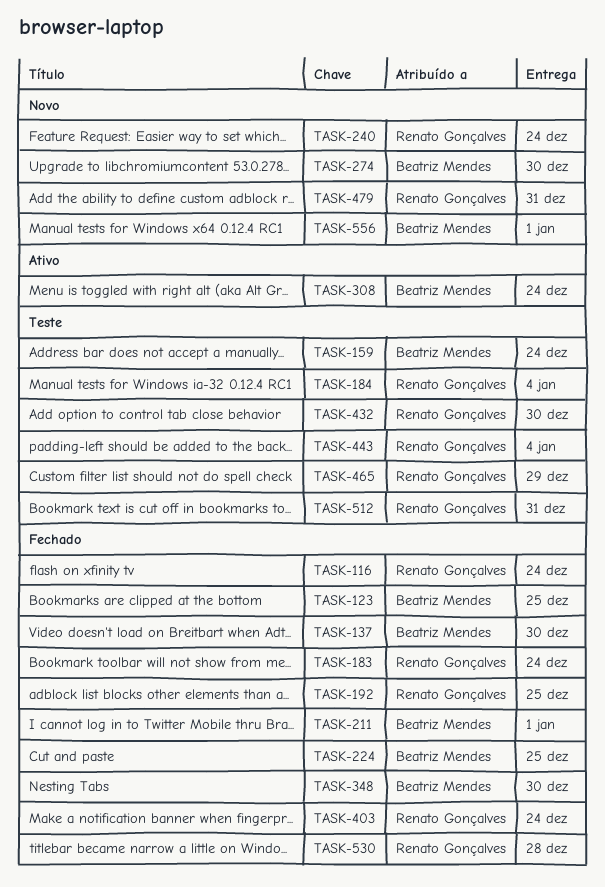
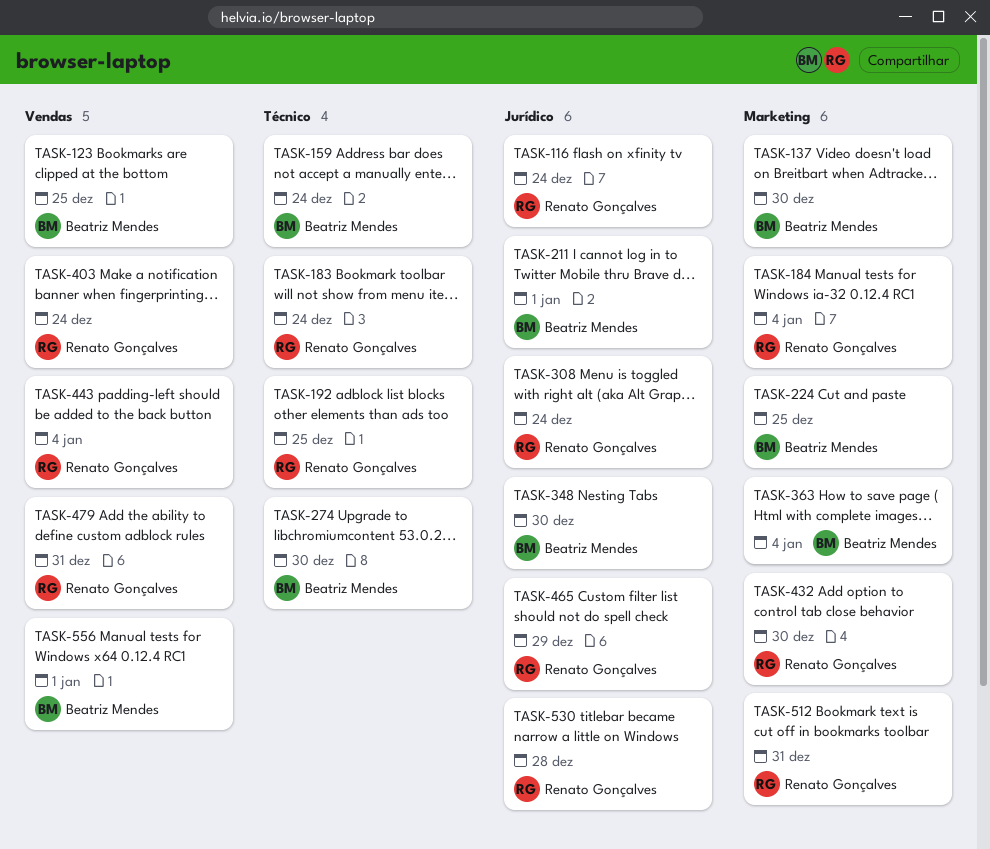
TASK-240: present -> none
TASK-308, owner: Beatriz Mendes -> Renato Gonçalves
TASK-363: none -> present

